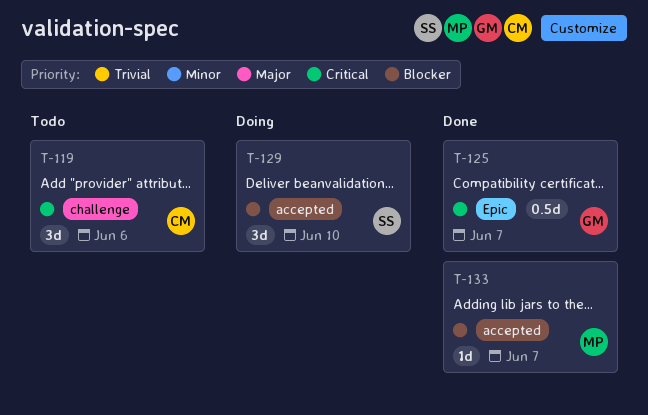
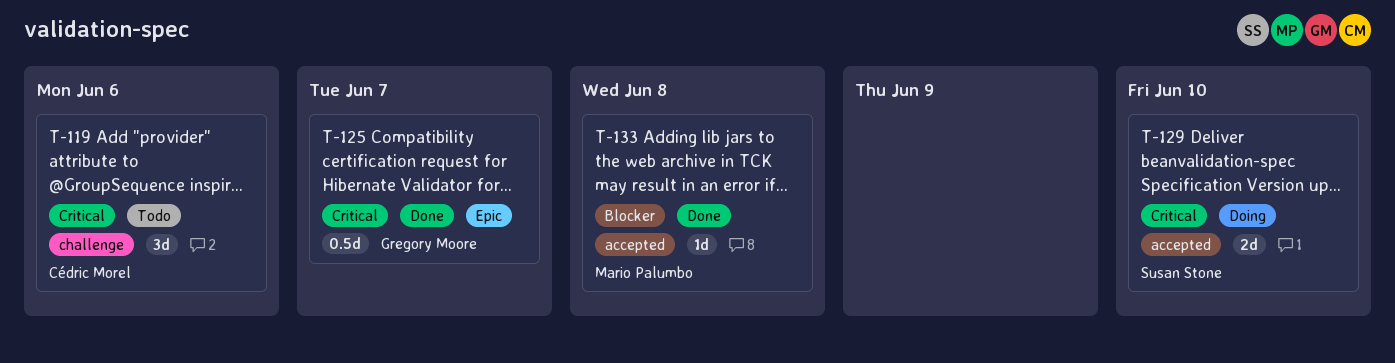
T-129, priority: Blocker -> Critical
T-129, estimate: 3d -> 2d
T-133, due: Jun 7 -> Jun 8

